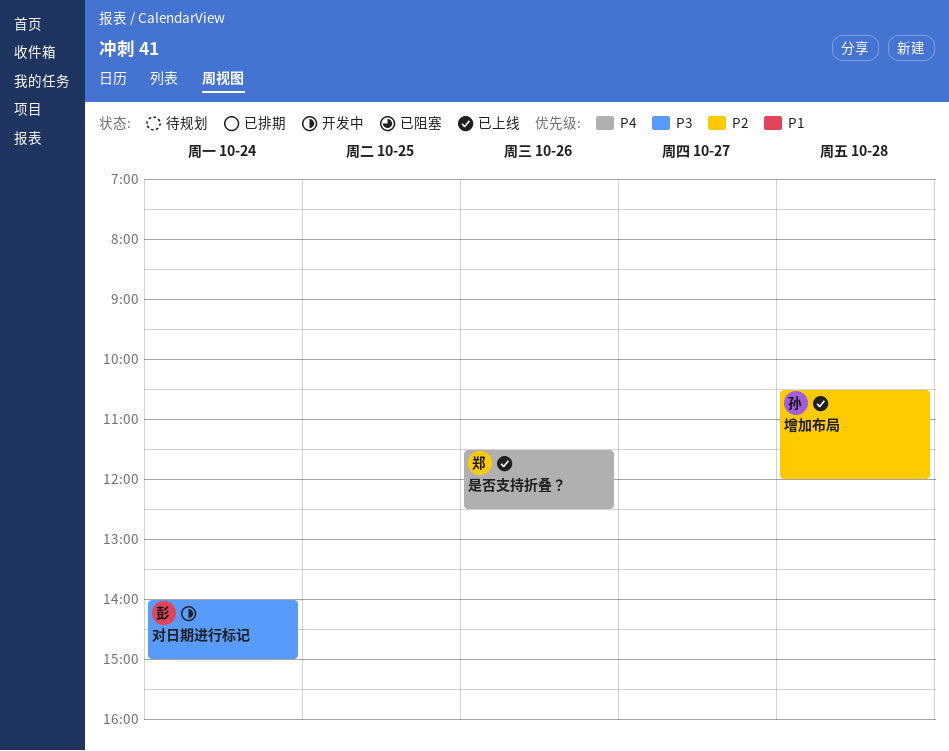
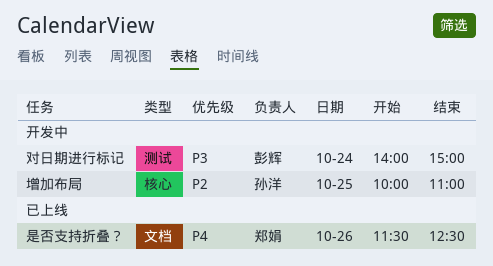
增加布局, status: 已上线 -> 开发中
增加布局, day: Oct 28 -> Oct 25
增加布局, begins: 10:30 -> 10:00
增加布局, ends: 12:00 -> 11:00

